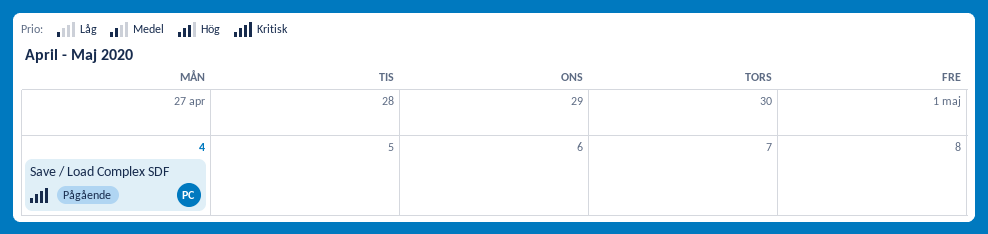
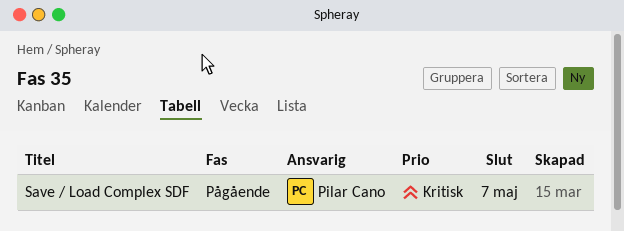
Save / Load Complex SDF, due: May 4 -> May 7

